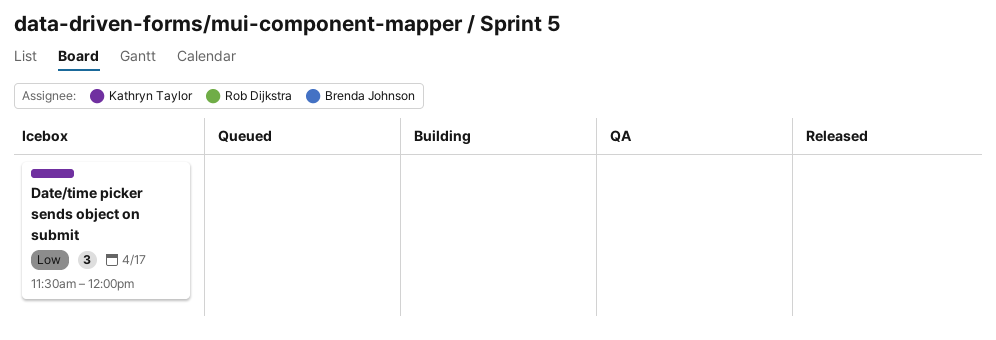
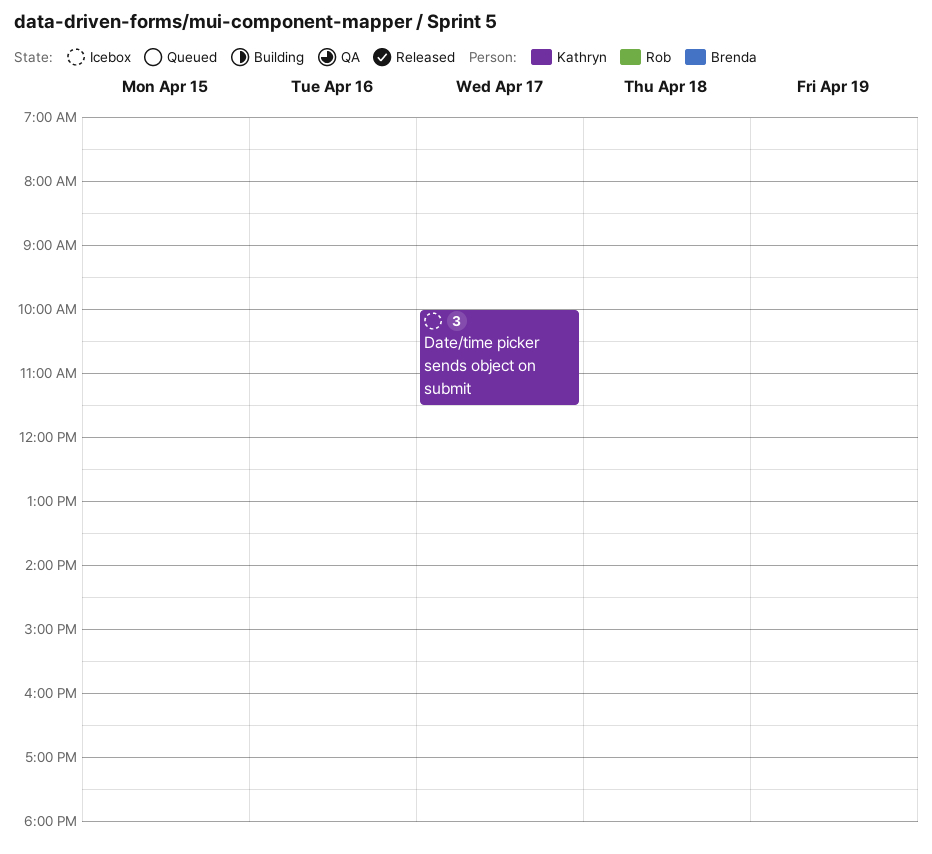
Date/time picker sends object on submit, begins: 11:30 -> 10:00
Date/time picker sends object on submit, ends: 12:00 -> 11:30

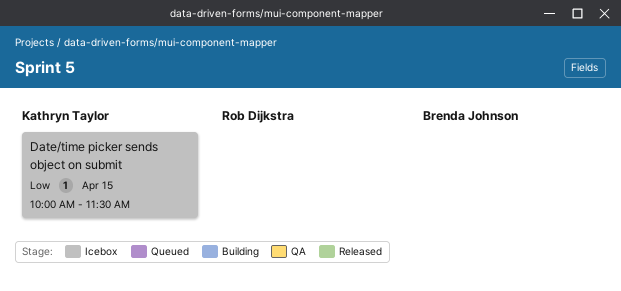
Date/time picker sends object on submit, estimate: 3 -> 1
Date/time picker sends object on submit, day: Apr 17 -> Apr 15

